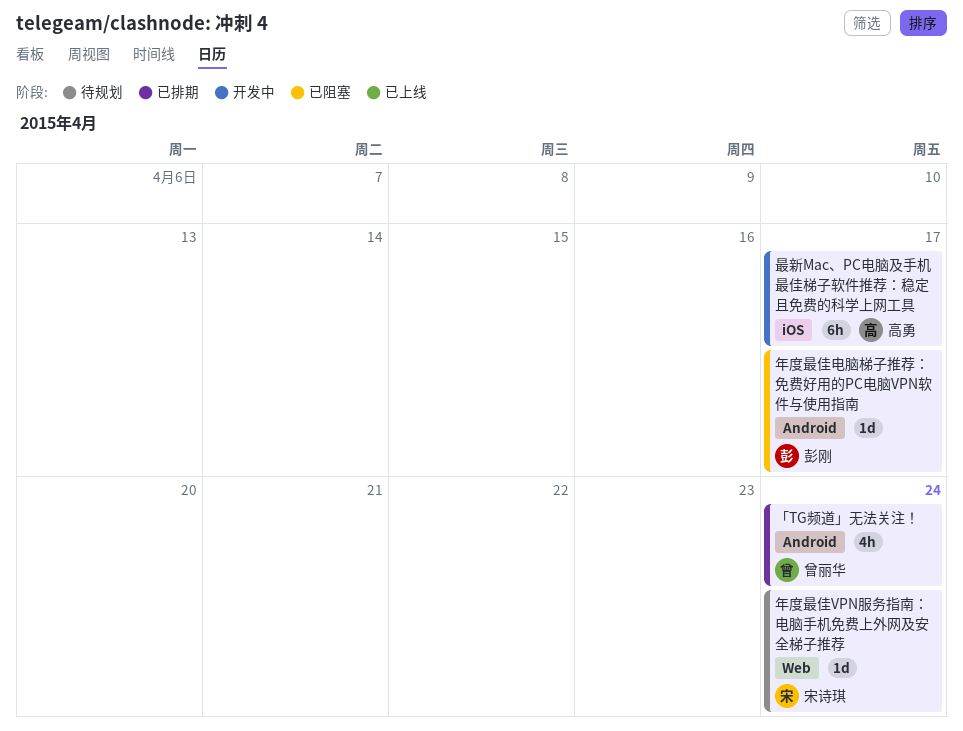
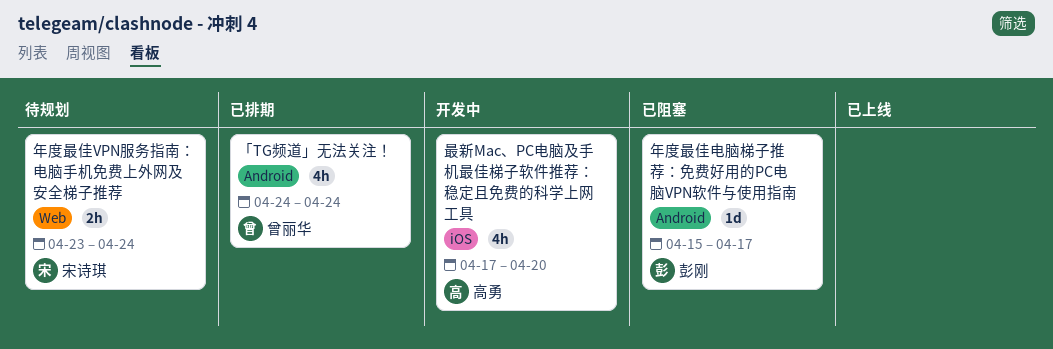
年度最佳VPN服务指南：电脑手机免费上外网及安全梯子推荐, estimate: 1d -> 2h
最新Mac、PC电脑及手机最佳梯子软件推荐：稳定且免费的科学上网工具, estimate: 6h -> 4h
最新Mac、PC电脑及手机最佳梯子软件推荐：稳定且免费的科学上网工具, due: Apr 17 -> Apr 20

